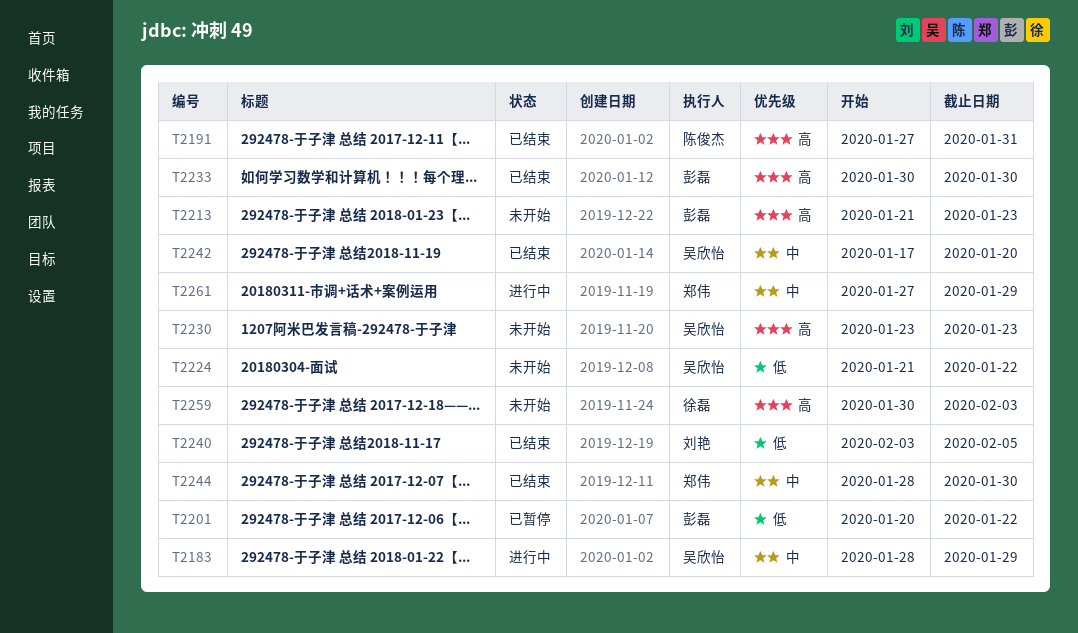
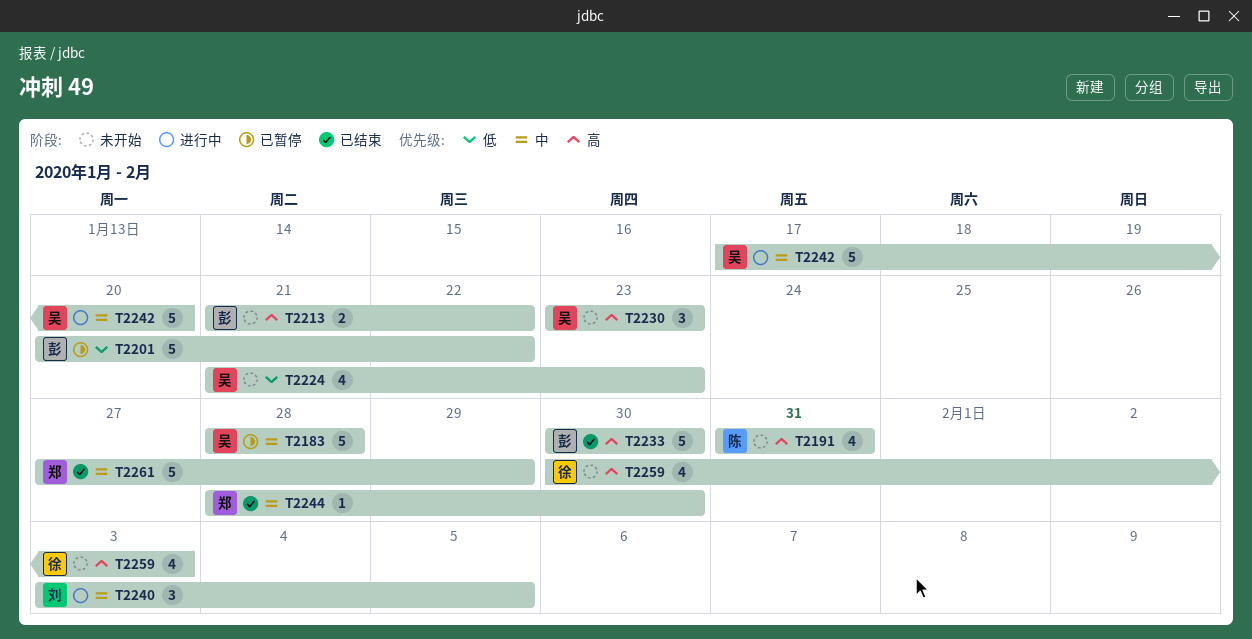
T2183, status: 进行中 -> 已暂停
T2183, due: Jan 29 -> Jan 28
T2191, status: 已结束 -> 未开始
T2191, start: Jan 27 -> Jan 31
T2213, due: Jan 23 -> Jan 22
T2224, due: Jan 22 -> Jan 23
T2240, status: 已结束 -> 进行中
T2240, priority: 低 -> 中
T2242, status: 已结束 -> 进行中
T2261, status: 进行中 -> 已结束

